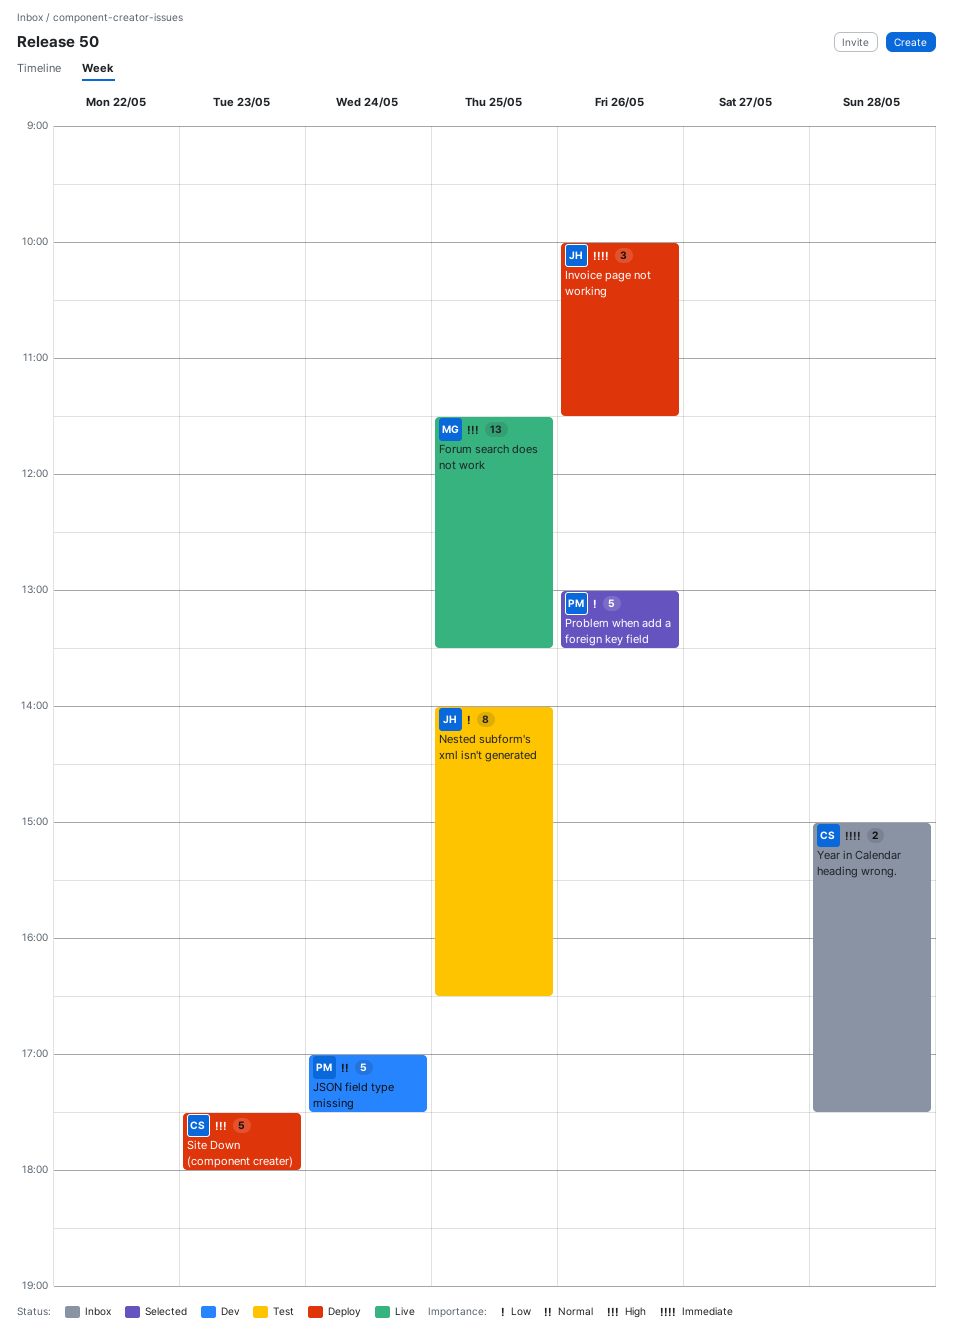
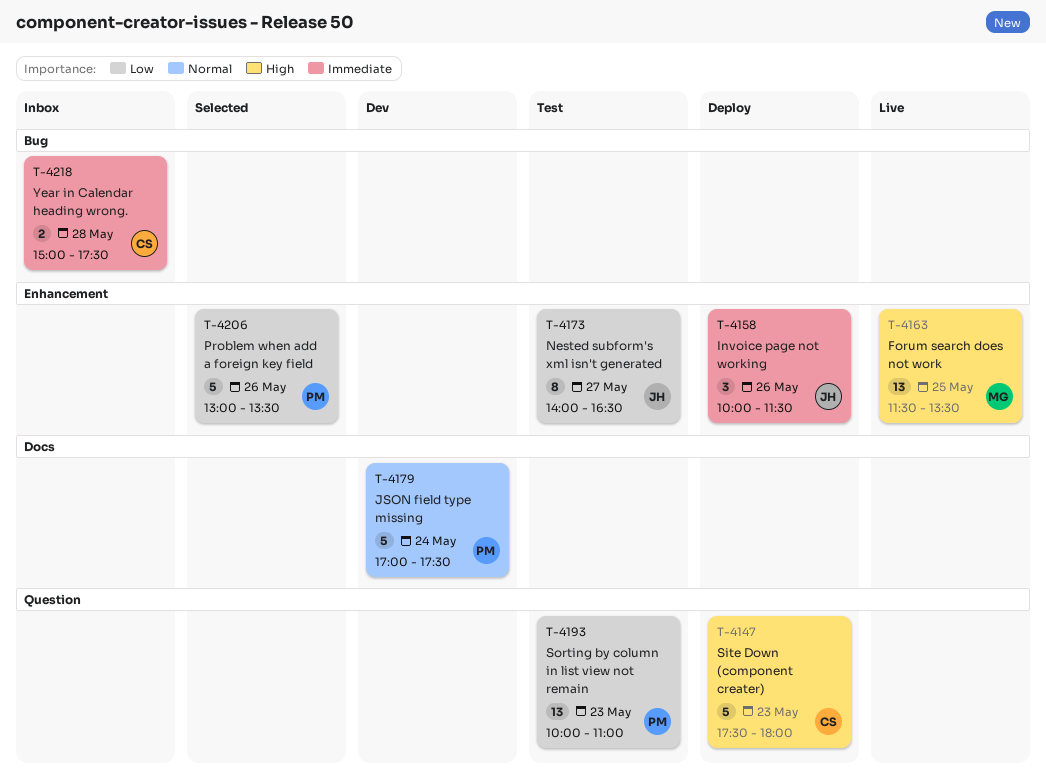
Nested subform's xml isn't generated, day: May 25 -> May 27
Sorting by column in list view not remain: none -> present

